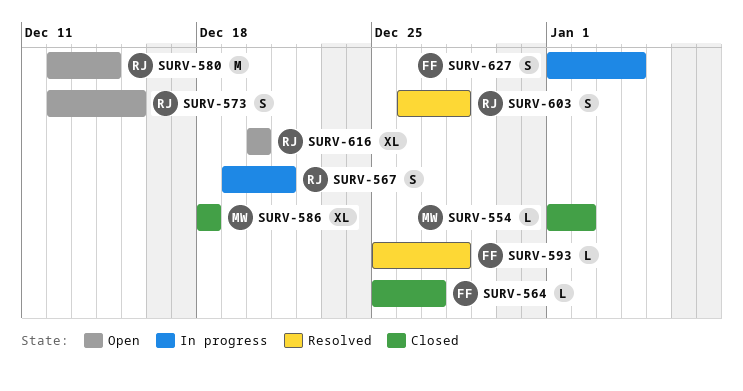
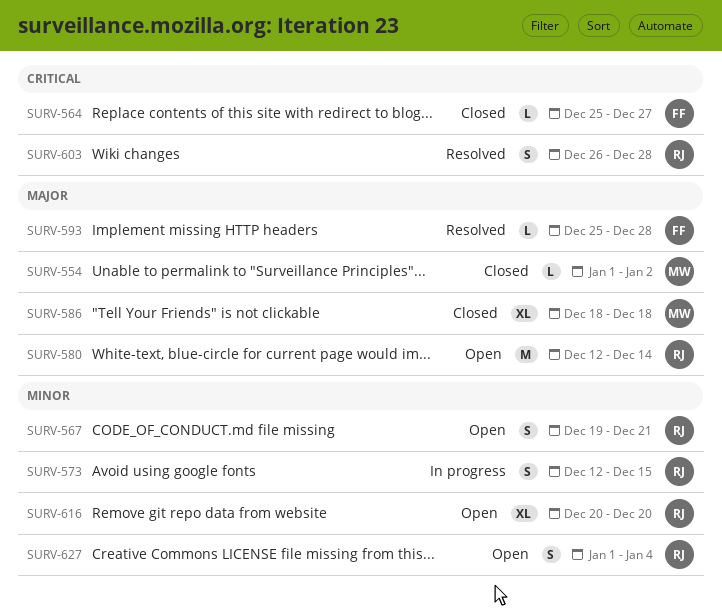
SURV-567, status: In progress -> Open
SURV-573, status: Open -> In progress
SURV-627, status: In progress -> Open
SURV-627, owner: FF -> RJ

